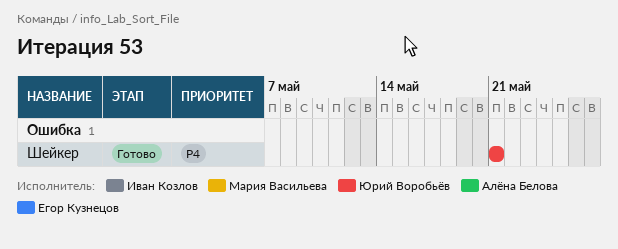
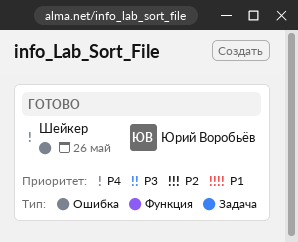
Шейкер, due: May 21 -> May 26

